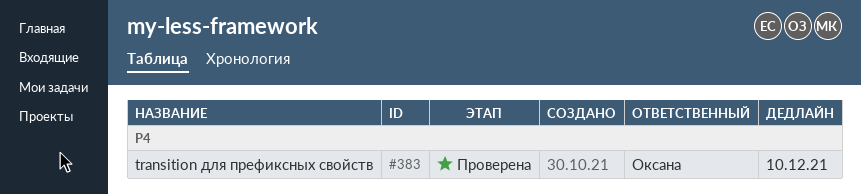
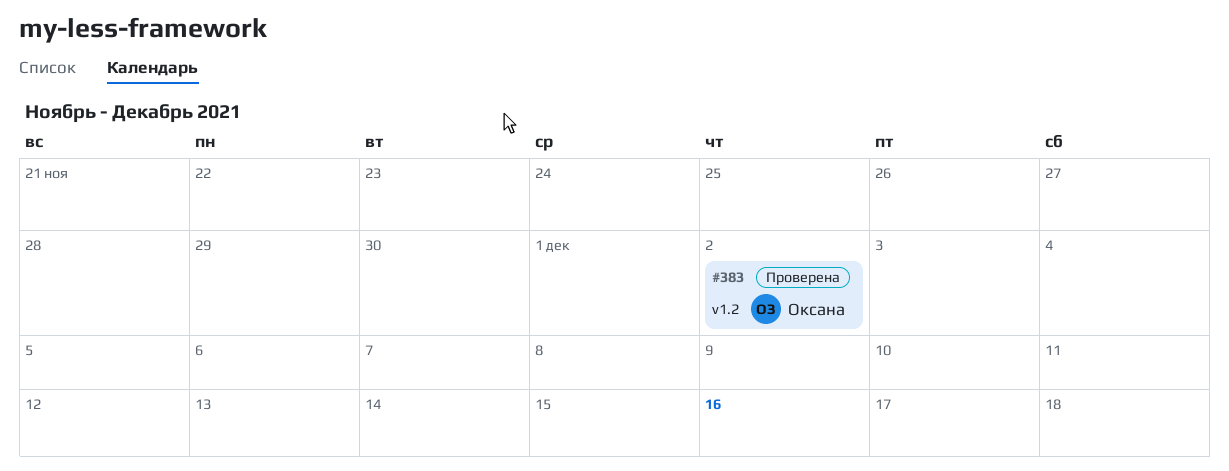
#383, due: Dec 10 -> Dec 2

